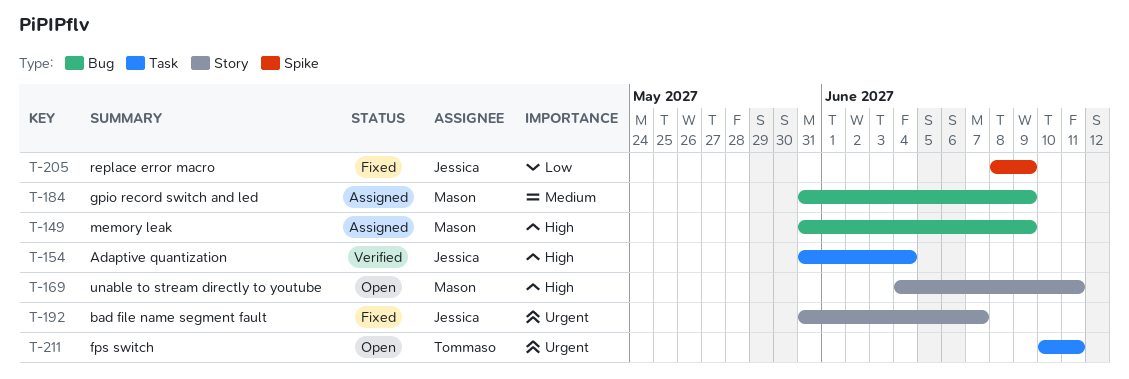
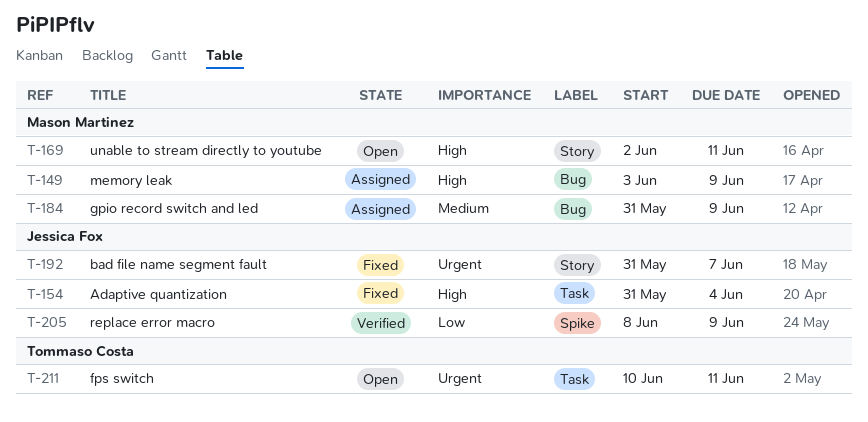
T-149, start: May 31 -> Jun 3
T-154, status: Verified -> Fixed
T-169, start: Jun 4 -> Jun 2
T-205, status: Fixed -> Verified

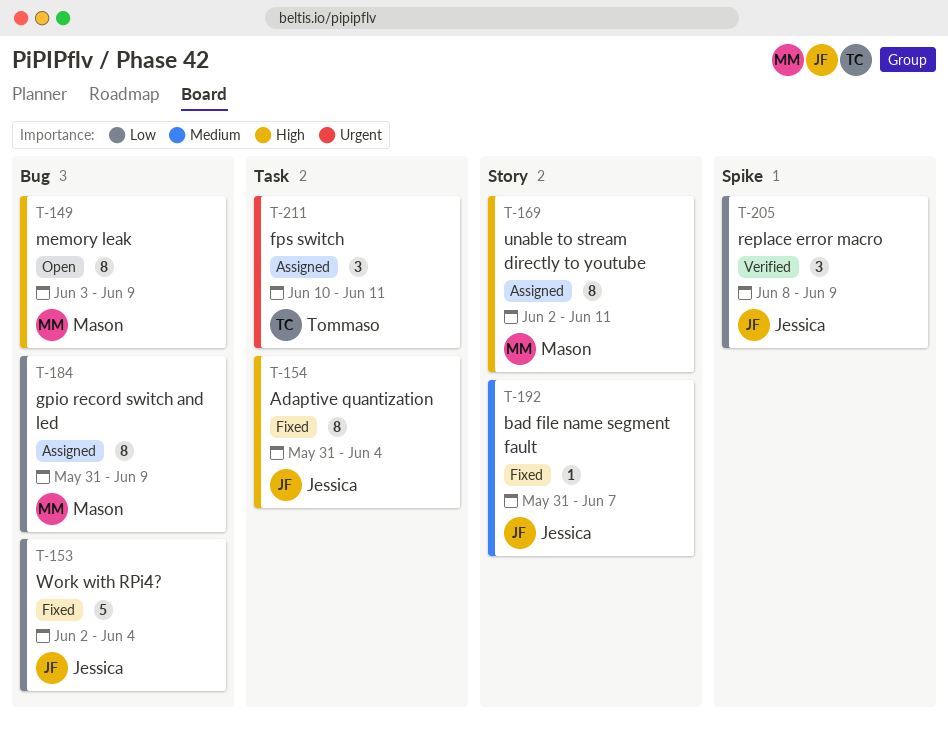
T-149, status: Assigned -> Open
T-153: none -> present
T-169, status: Open -> Assigned
T-184, priority: Medium -> Low
T-192, priority: Urgent -> Medium
T-211, status: Open -> Assigned

